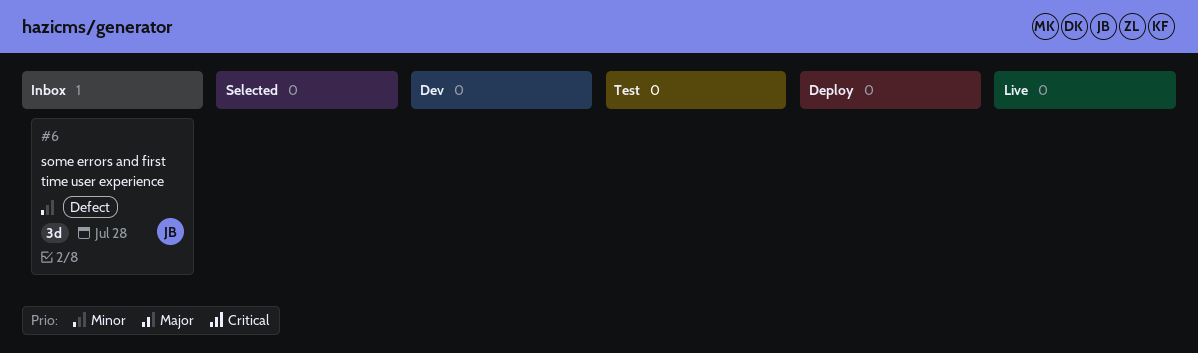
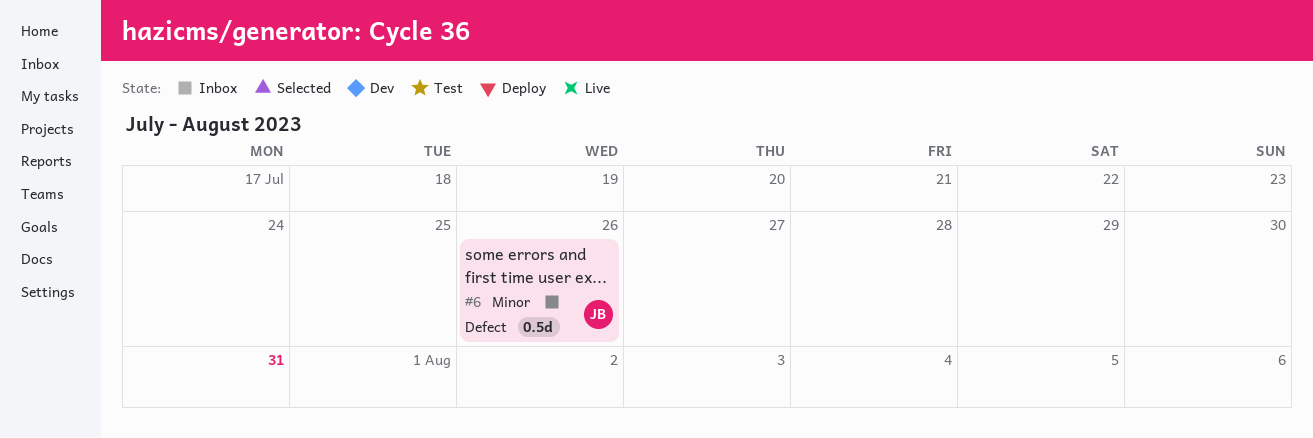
#6, estimate: 3d -> 0.5d
#6, due: Jul 28 -> Jul 26

